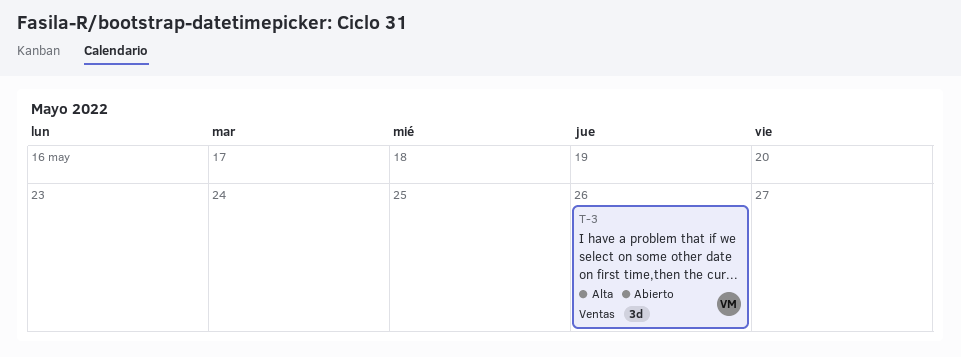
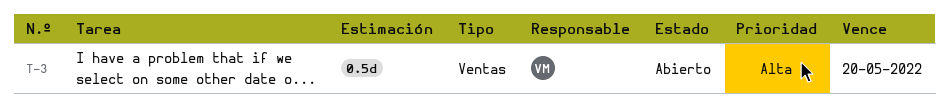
T-3, estimate: 3d -> 0.5d
T-3, due: May 26 -> May 20

